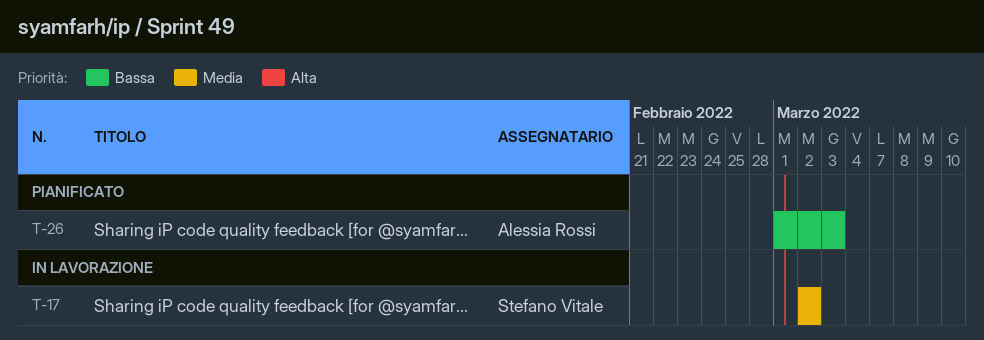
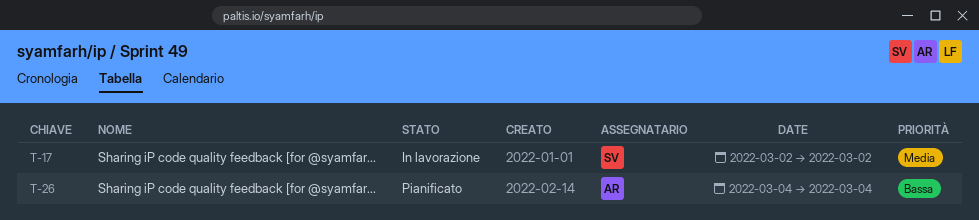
T-26, start: Mar 1 -> Mar 4
T-26, due: Mar 3 -> Mar 4

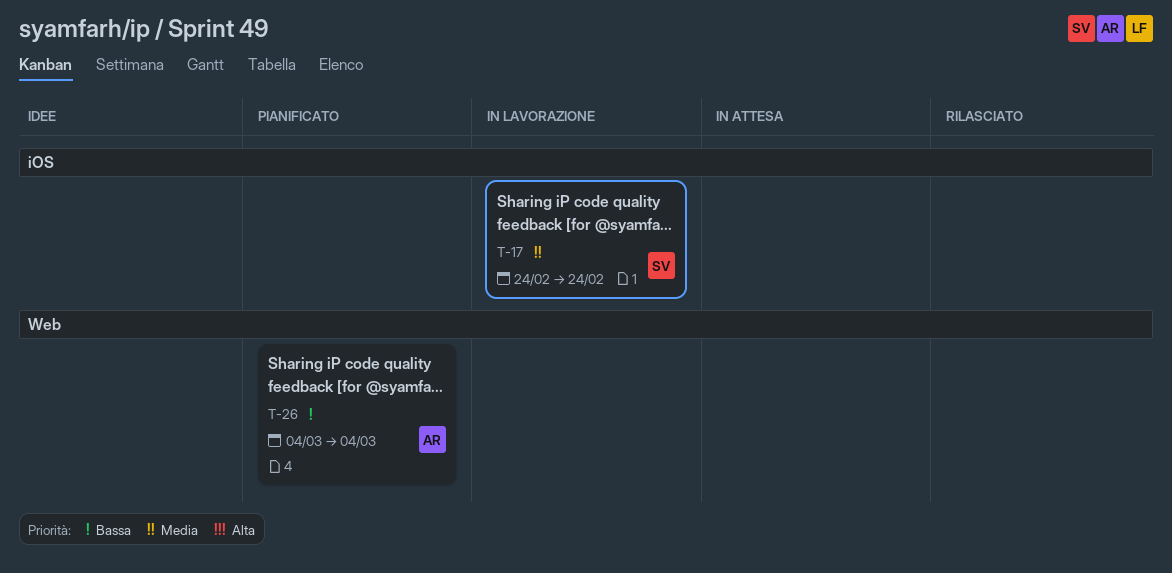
T-17, start: Mar 2 -> Feb 24
T-17, due: Mar 2 -> Feb 24

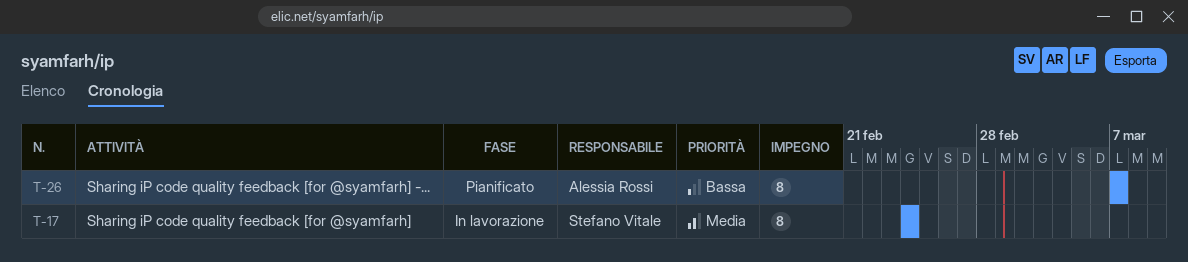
T-26, start: Mar 4 -> Mar 7
T-26, due: Mar 4 -> Mar 7

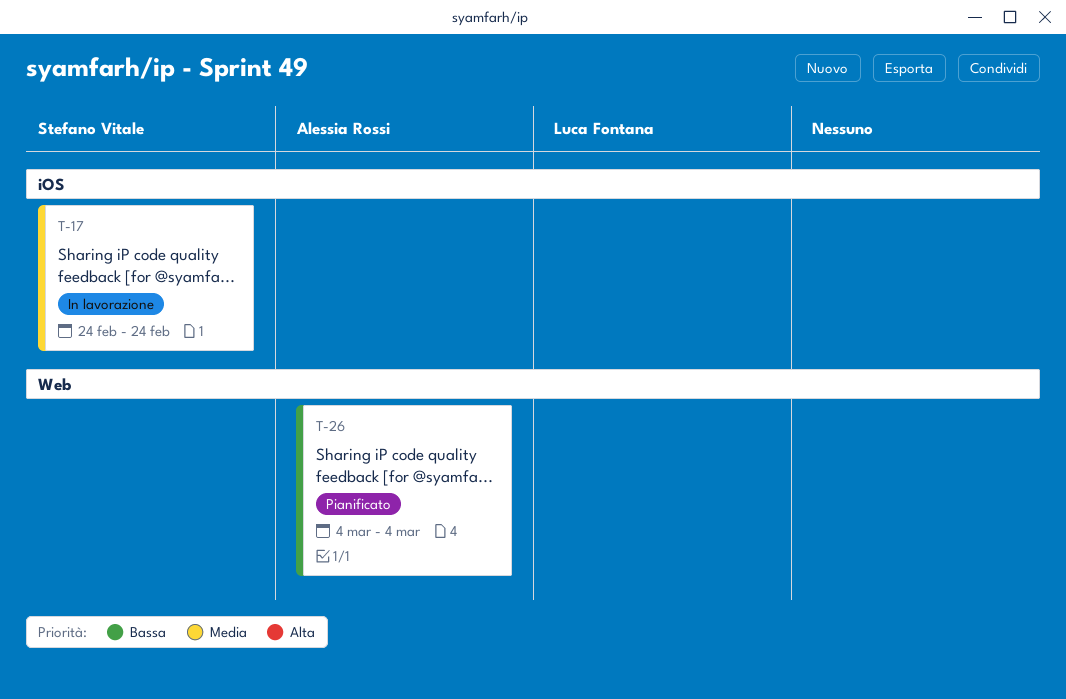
T-26, start: Mar 7 -> Mar 4
T-26, due: Mar 7 -> Mar 4

